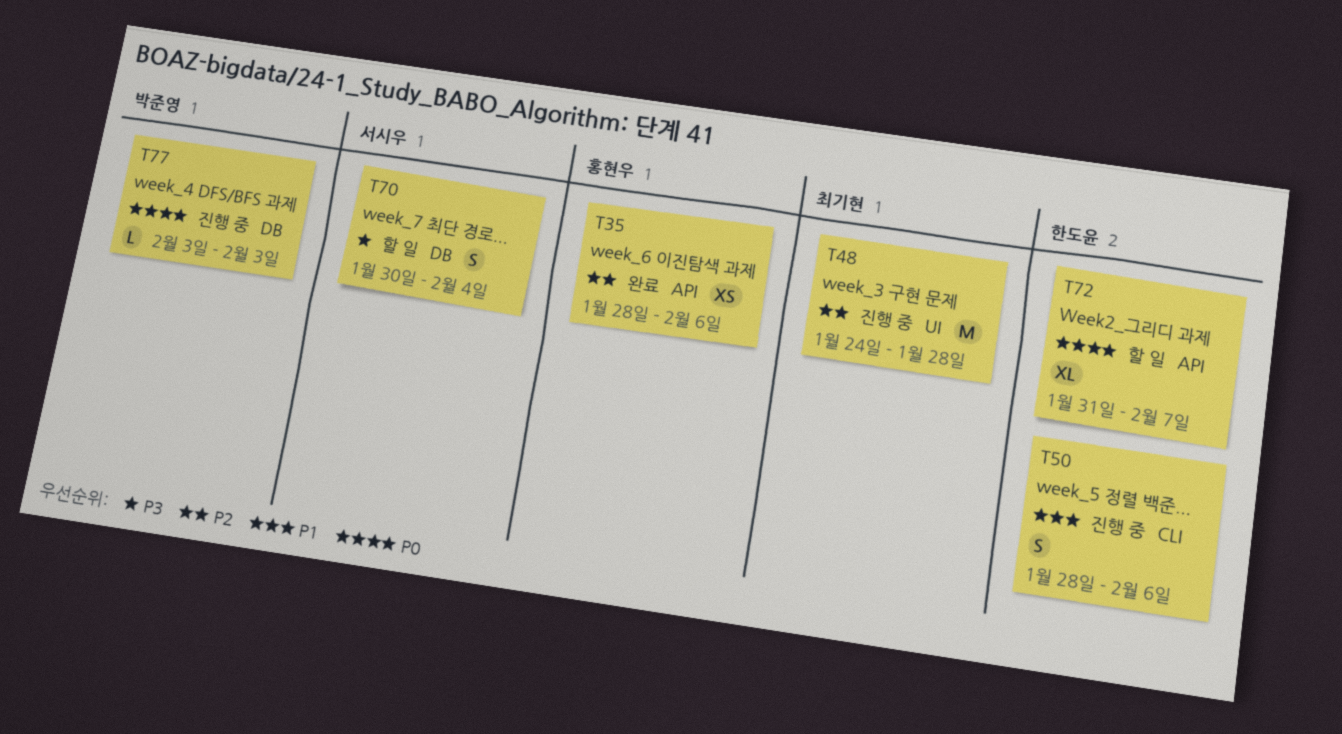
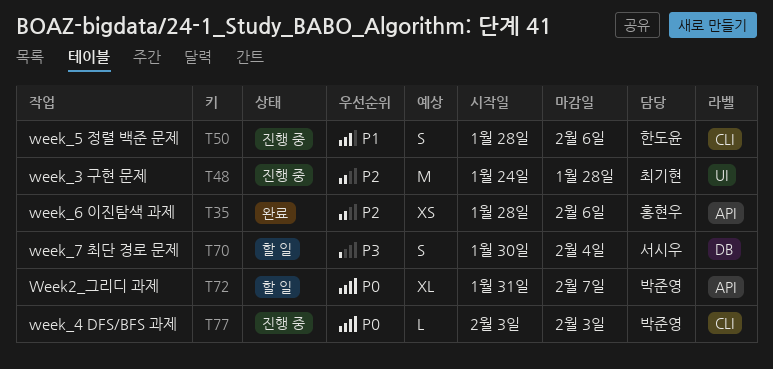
T72, owner: 한도윤 -> 박준영
T77, label: DB -> CLI

